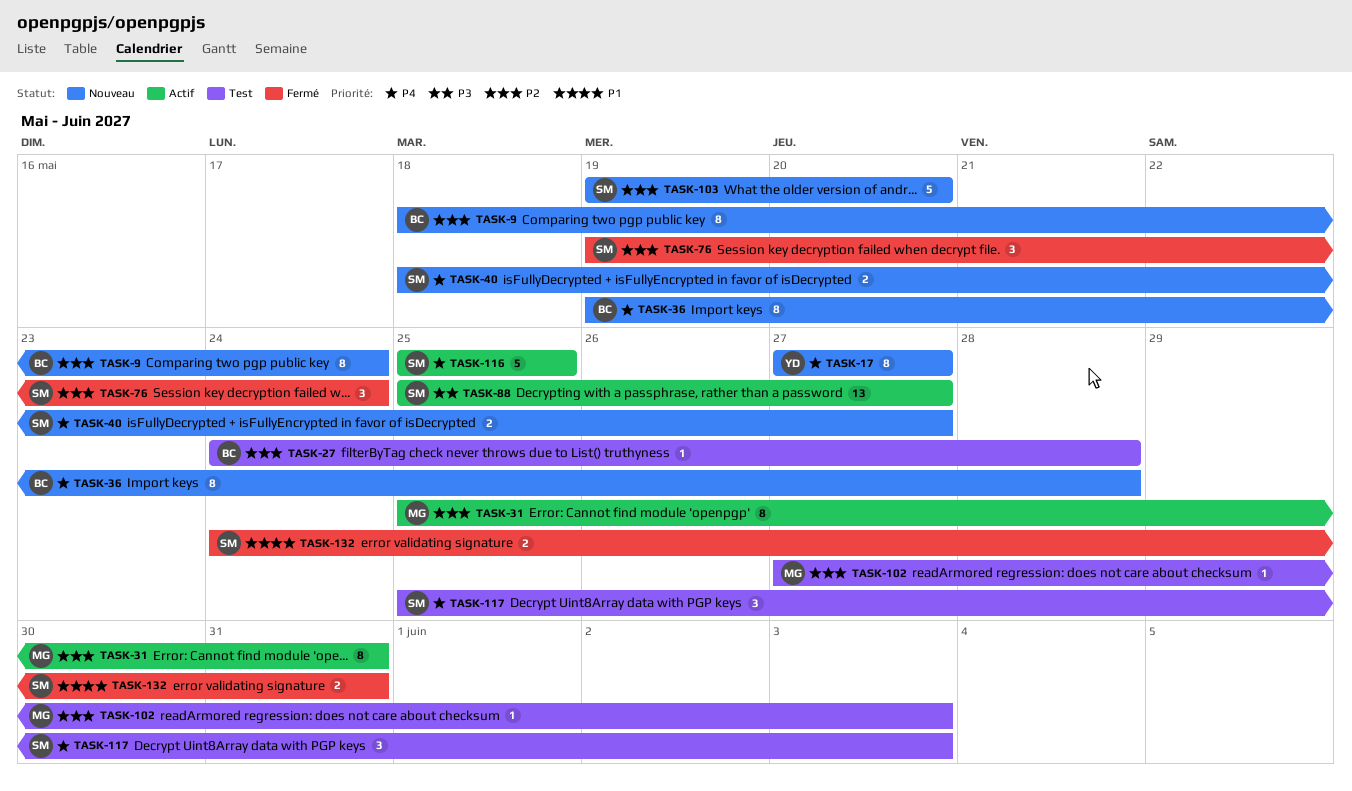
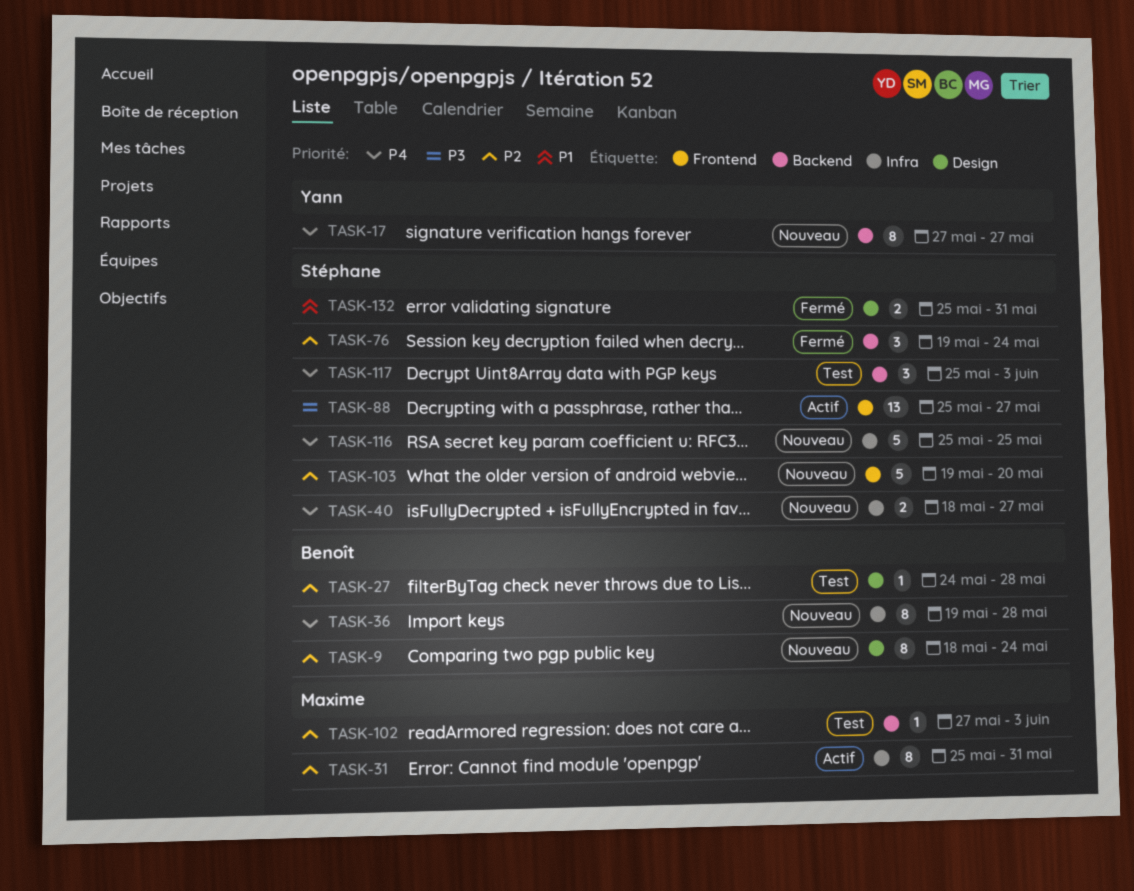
TASK-116, status: Actif -> Nouveau
TASK-132, start: May 24 -> May 25

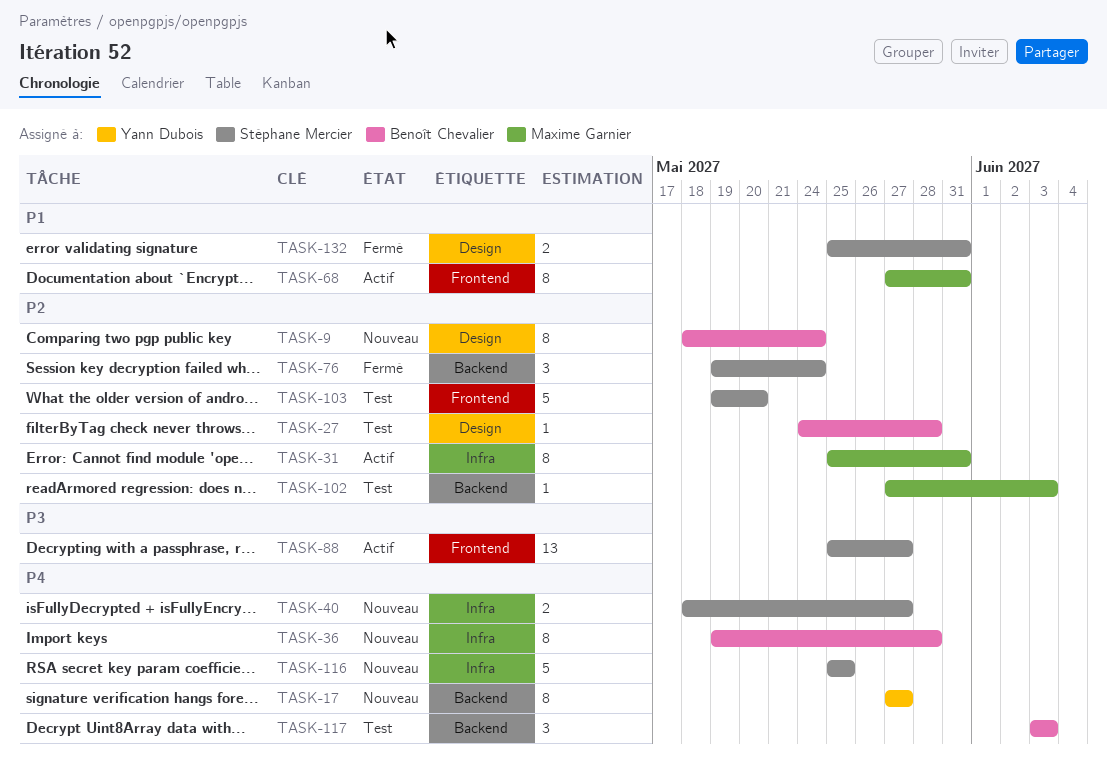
TASK-68: none -> present
TASK-103, status: Nouveau -> Test
TASK-117, owner: Stéphane Mercier -> Benoît Chevalier
TASK-117, start: May 25 -> Jun 3

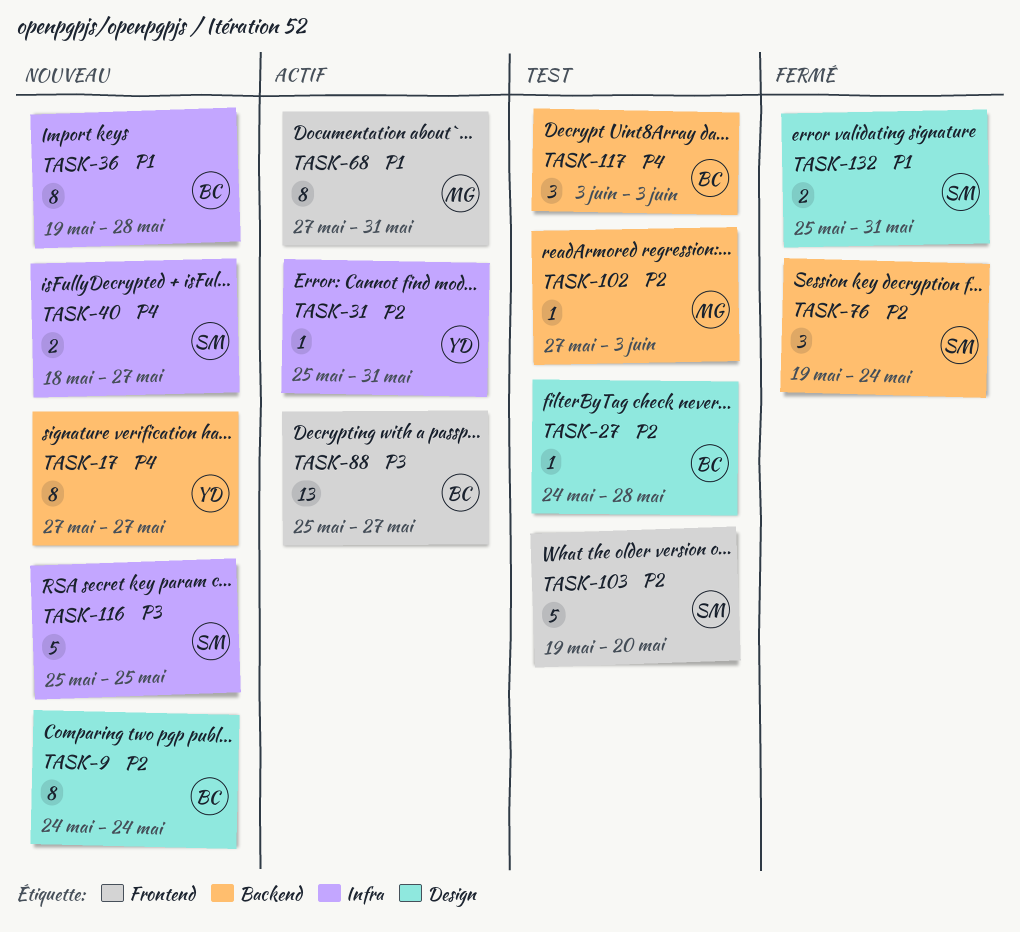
TASK-9, start: May 18 -> May 24
TASK-31, owner: Maxime Garnier -> Yann Dubois
TASK-31, estimate: 8 -> 1
TASK-36, priority: P4 -> P1
TASK-88, owner: Stéphane Mercier -> Benoît Chevalier
TASK-116, priority: P4 -> P3

